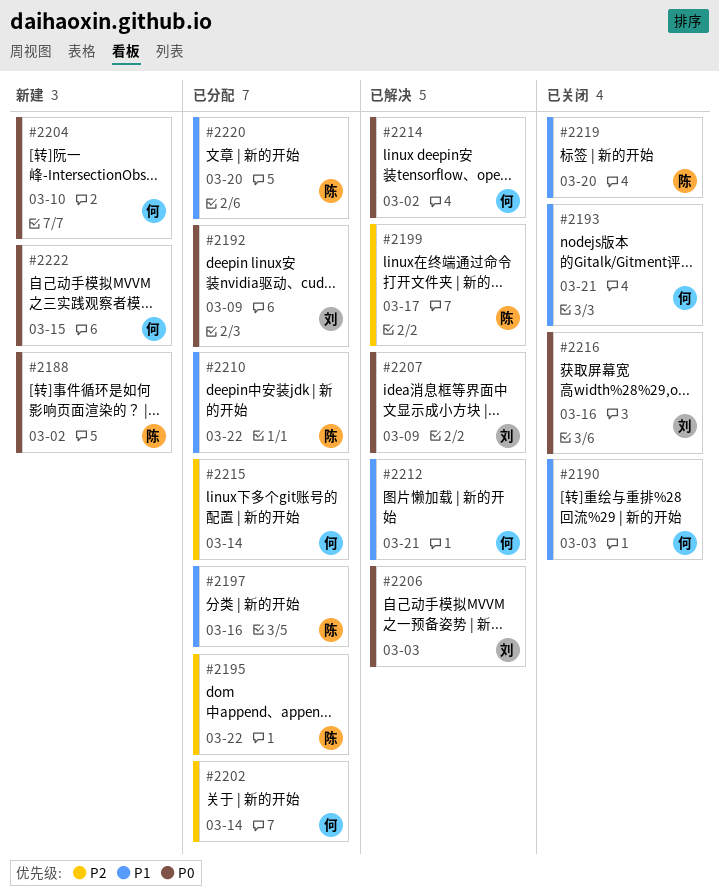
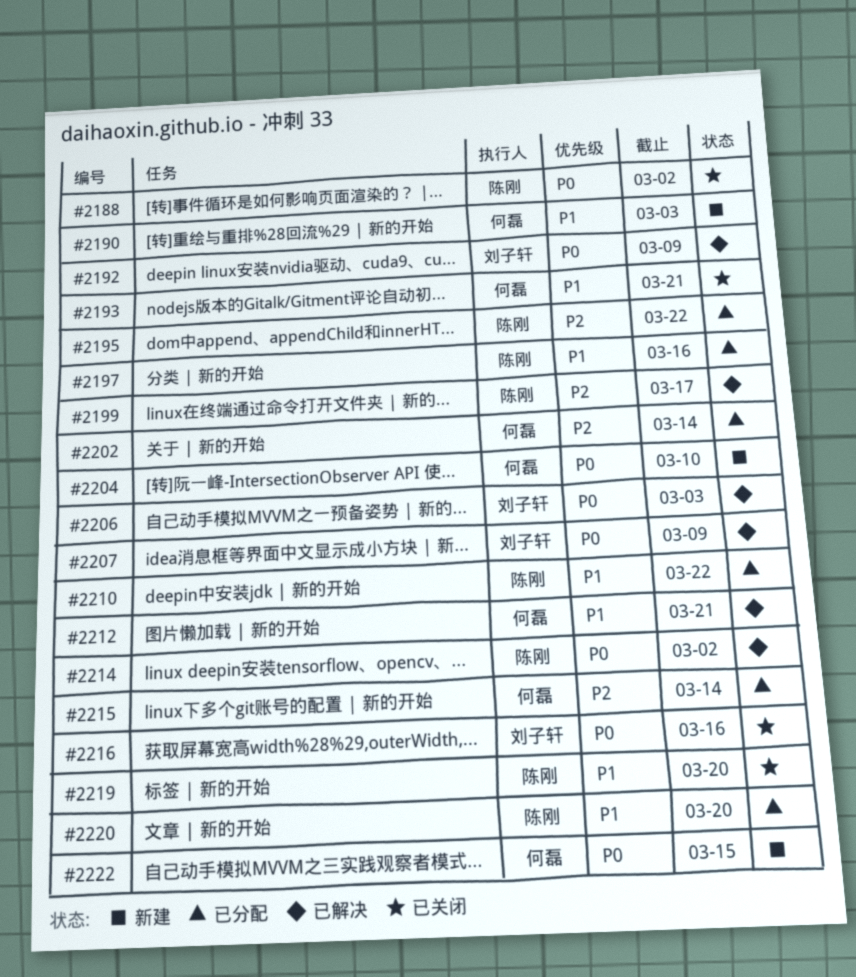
#2188, status: 新建 -> 已关闭
#2190, status: 已关闭 -> 新建
#2192, status: 已分配 -> 已解决
#2214, owner: 何磊 -> 陈刚

